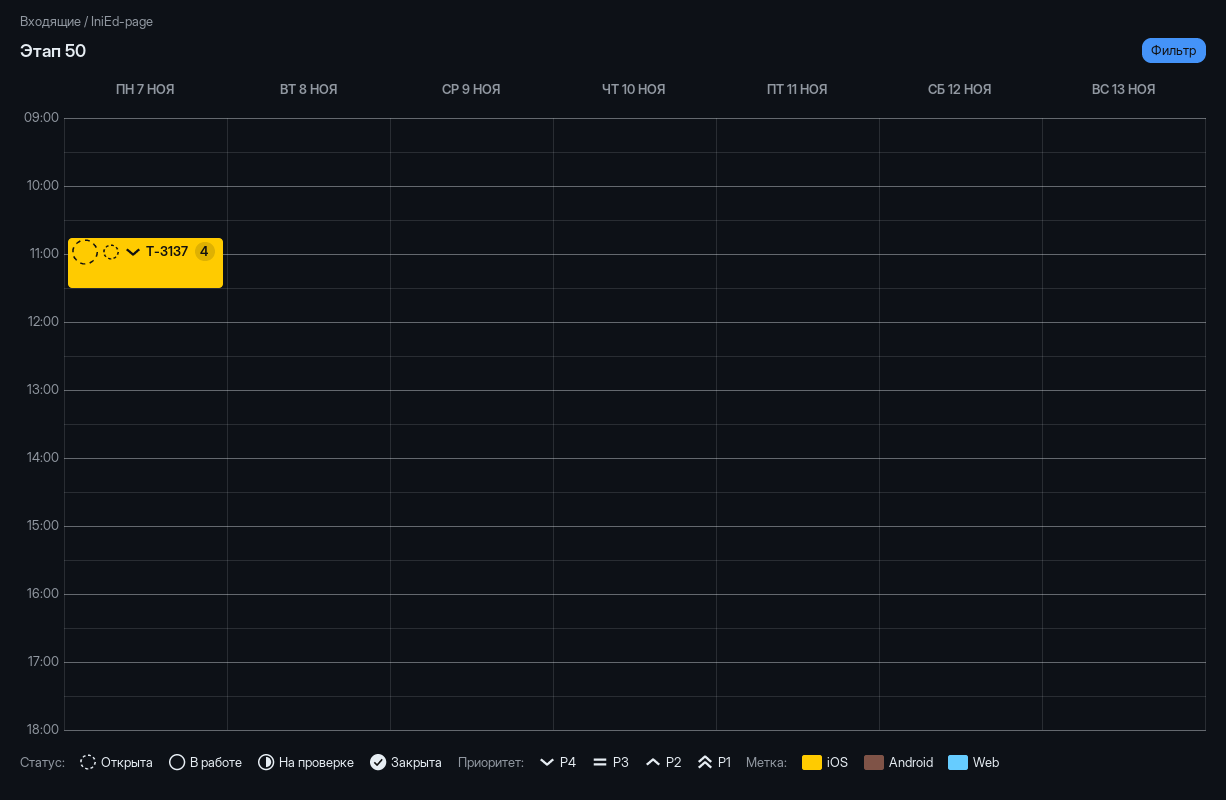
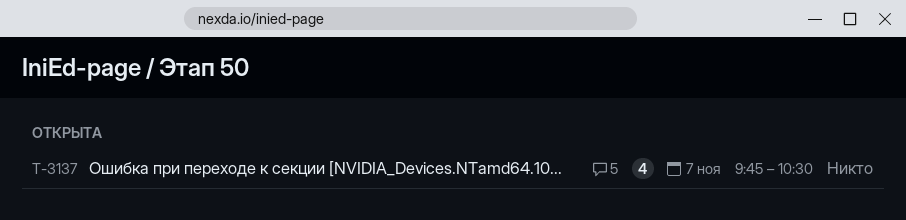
T-3137, begins: 10:45 -> 09:45
T-3137, ends: 11:30 -> 10:30

